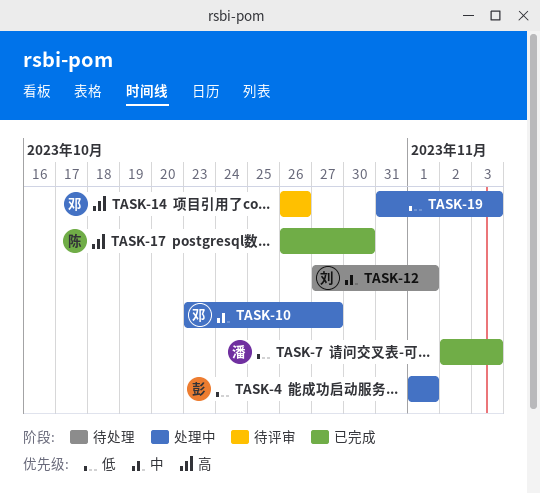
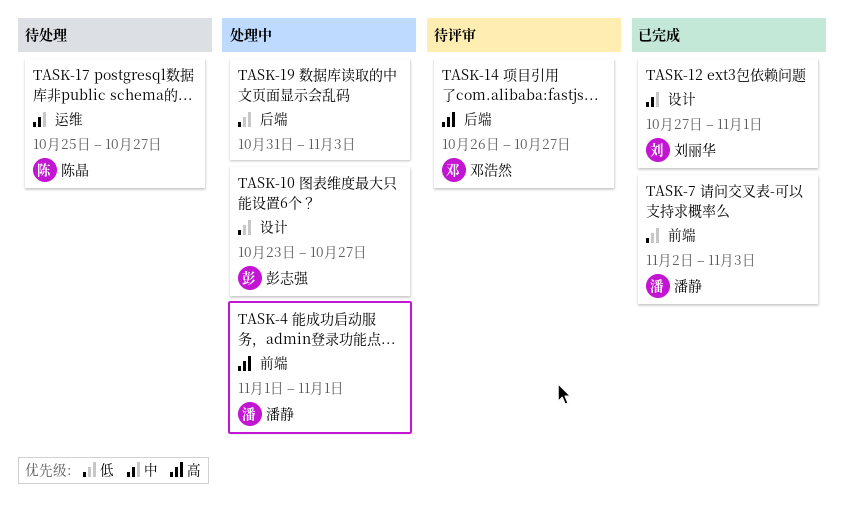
TASK-4, owner: 彭志强 -> 潘静
TASK-4, priority: 低 -> 高
TASK-10, owner: 邓浩然 -> 彭志强
TASK-10, priority: 中 -> 低
TASK-12, status: 待处理 -> 已完成
TASK-14, due: Oct 26 -> Oct 27
TASK-17, status: 已完成 -> 待处理
TASK-17, priority: 高 -> 中
TASK-17, start: Oct 26 -> Oct 25
TASK-17, due: Oct 30 -> Oct 27

